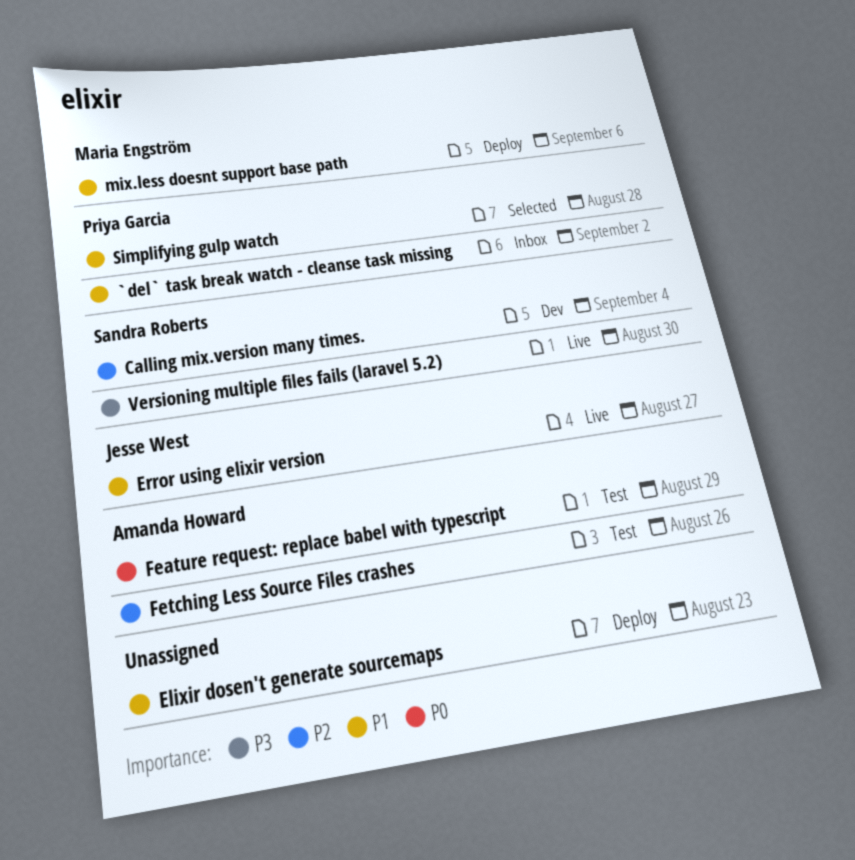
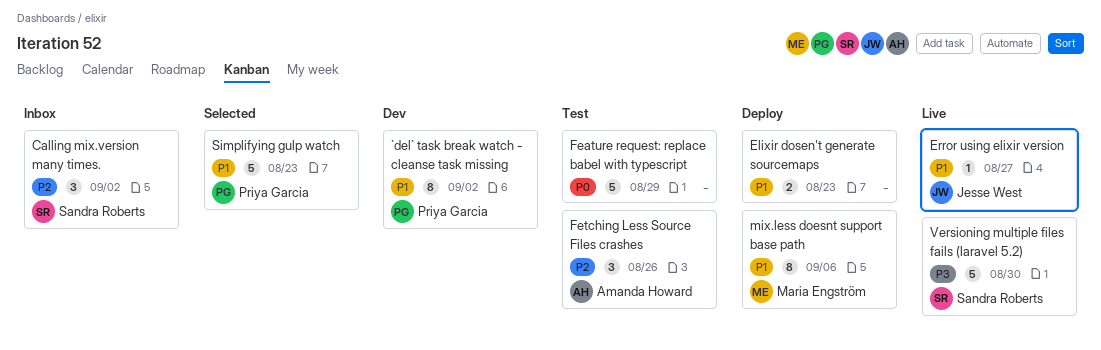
`del` task break watch - cleanse task missing, status: Inbox -> Dev
Calling mix.version many times., status: Dev -> Inbox
Calling mix.version many times., due: Sep 4 -> Sep 2
Feature request: replace babel with typescript, owner: Amanda Howard -> none
Simplifying gulp watch, due: Aug 28 -> Aug 23

